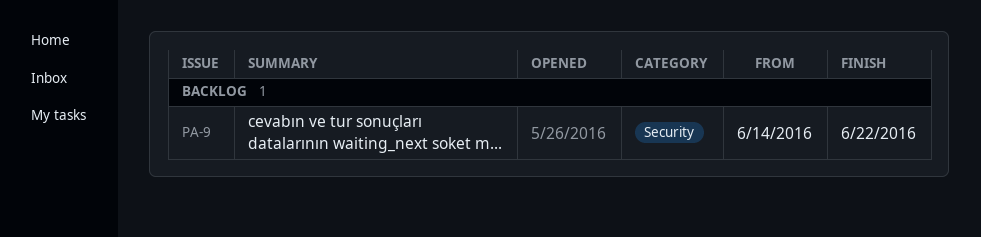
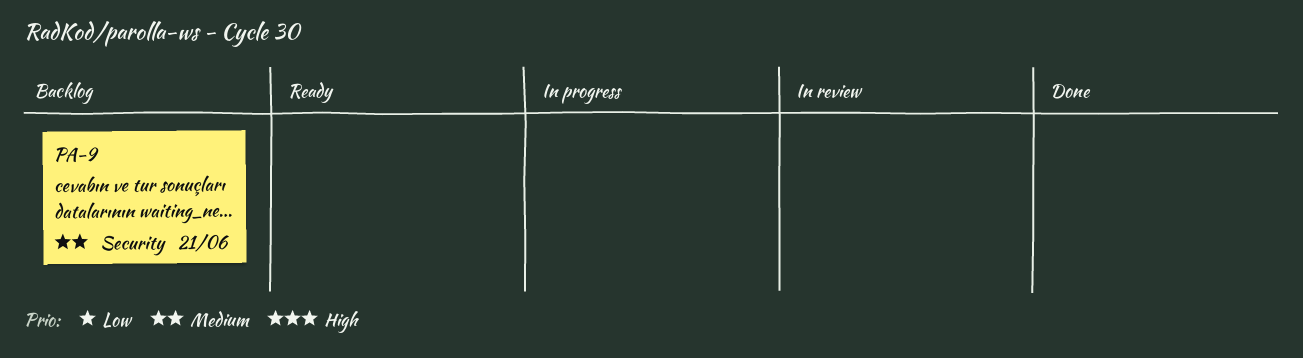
PA-9, due: Jun 22 -> Jun 21

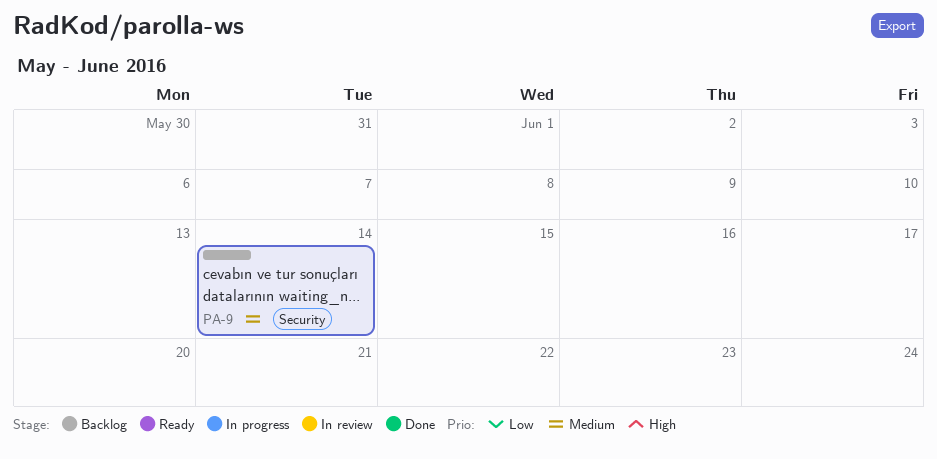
PA-9, due: Jun 21 -> Jun 14

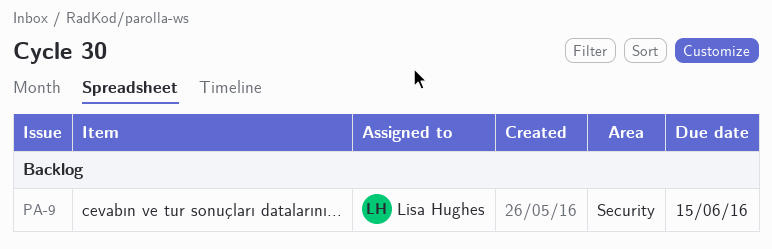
PA-9, due: Jun 14 -> Jun 15

